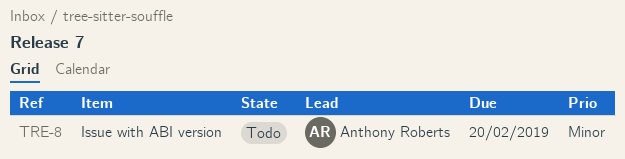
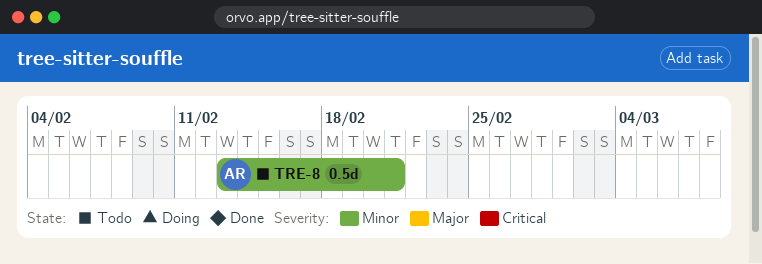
TRE-8, due: Feb 20 -> Feb 21

